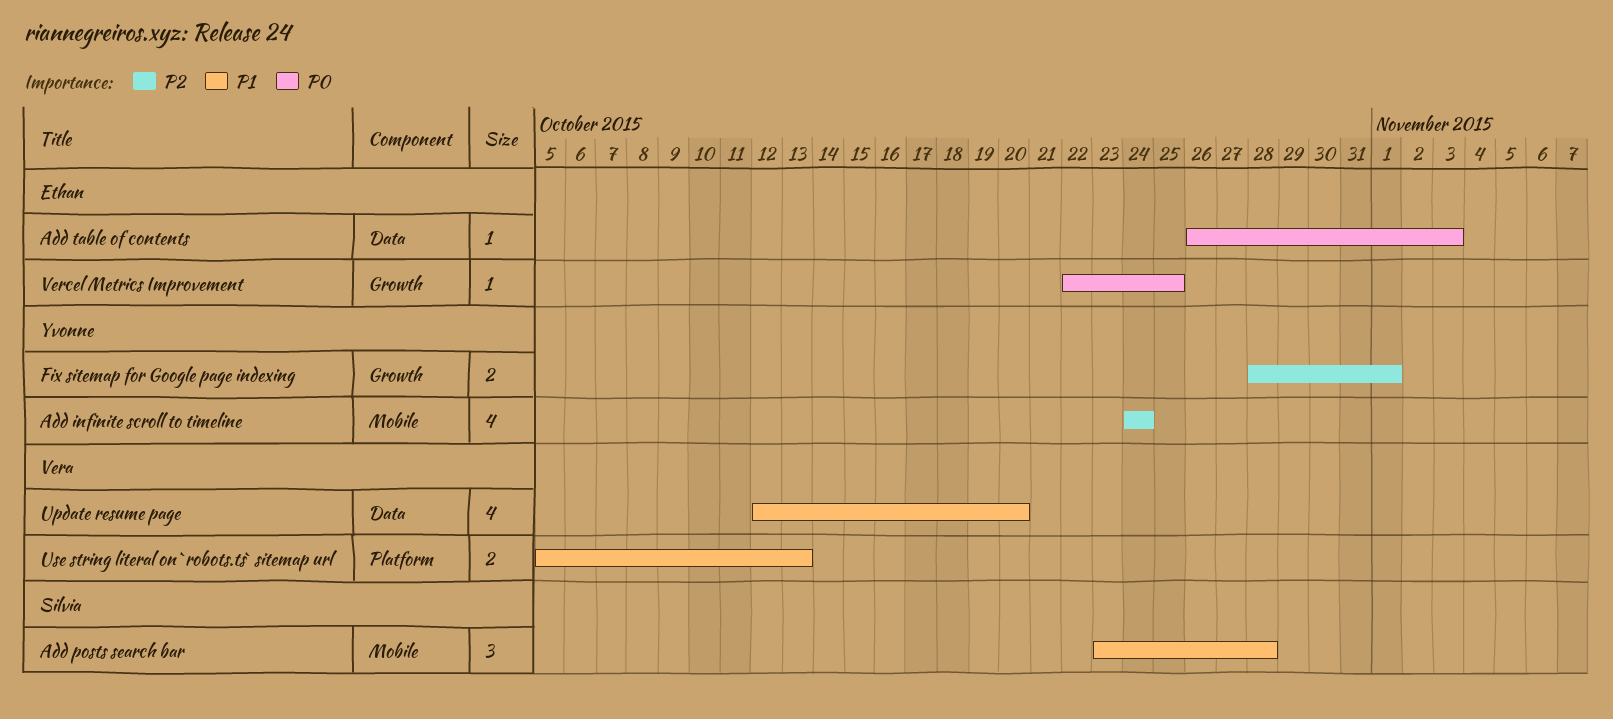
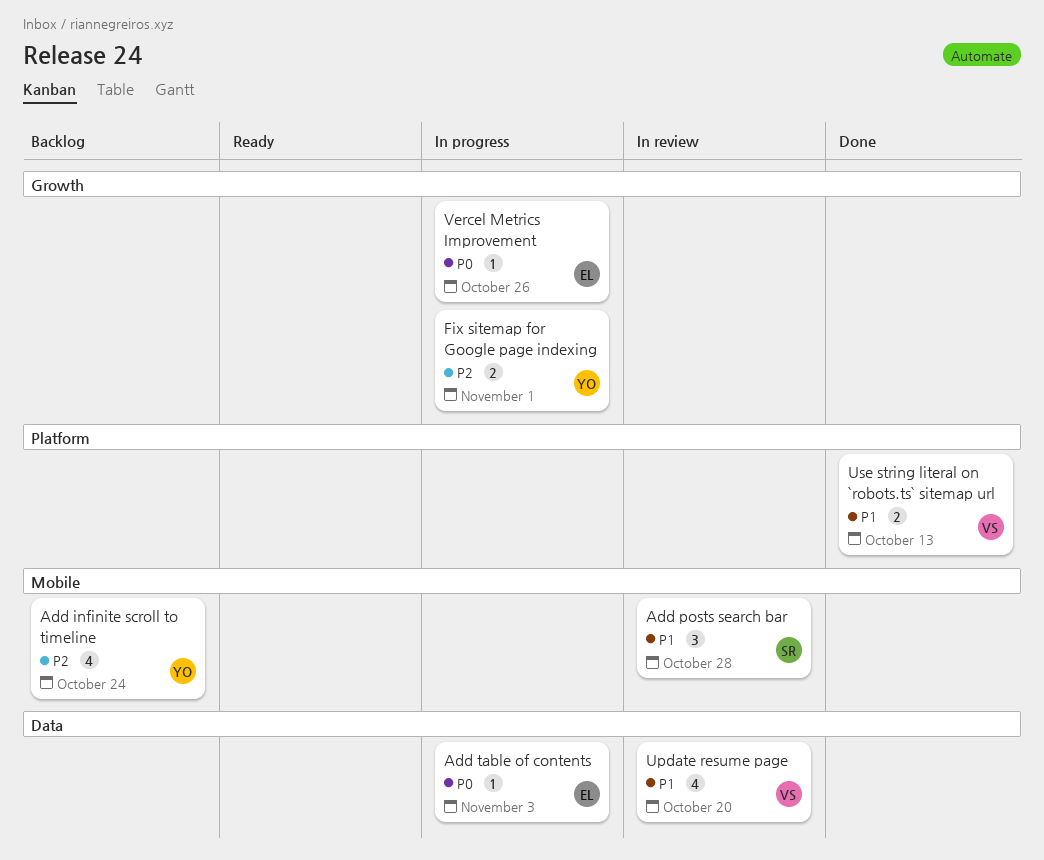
Vercel Metrics Improvement, due: Oct 25 -> Oct 26

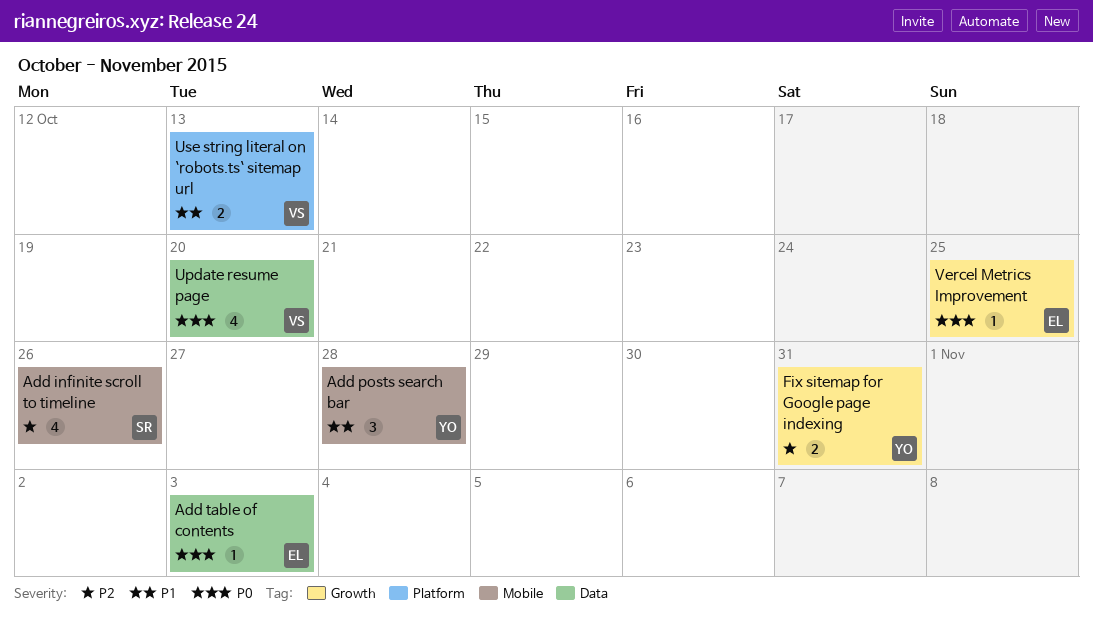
Add infinite scroll to timeline, owner: YO -> SR
Add infinite scroll to timeline, due: Oct 24 -> Oct 26
Add posts search bar, owner: SR -> YO
Fix sitemap for Google page indexing, due: Nov 1 -> Oct 31
Update resume page, priority: P1 -> P0
Vercel Metrics Improvement, due: Oct 26 -> Oct 25

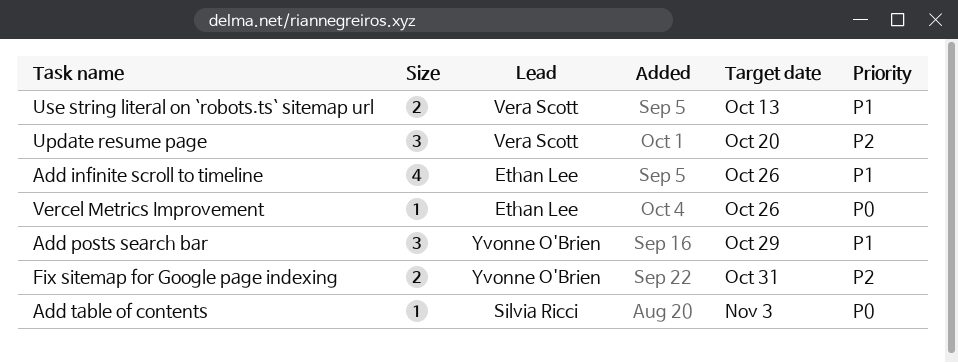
Add infinite scroll to timeline, owner: Silvia Ricci -> Ethan Lee
Add infinite scroll to timeline, priority: P2 -> P1
Add posts search bar, due: Oct 28 -> Oct 29
Add table of contents, owner: Ethan Lee -> Silvia Ricci
Update resume page, priority: P0 -> P2
Update resume page, estimate: 4 -> 3
Vercel Metrics Improvement, due: Oct 25 -> Oct 26

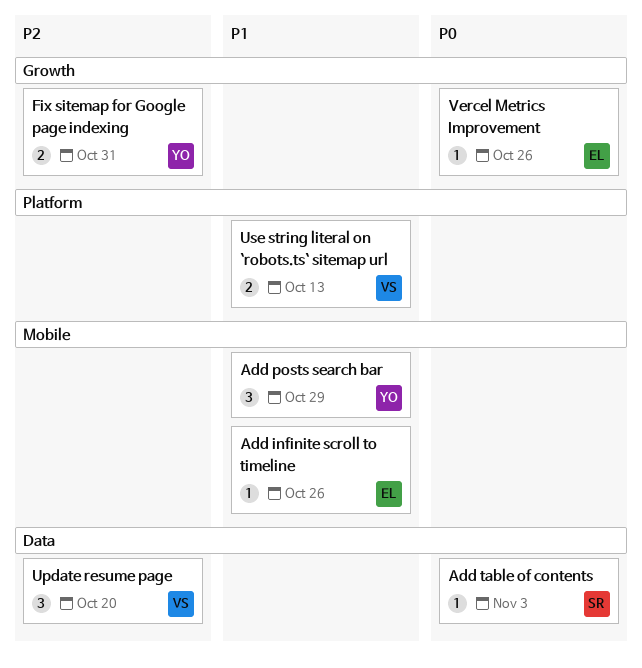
Add infinite scroll to timeline, estimate: 4 -> 1

